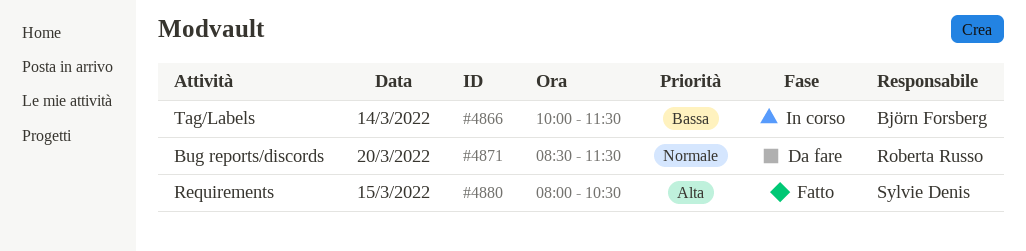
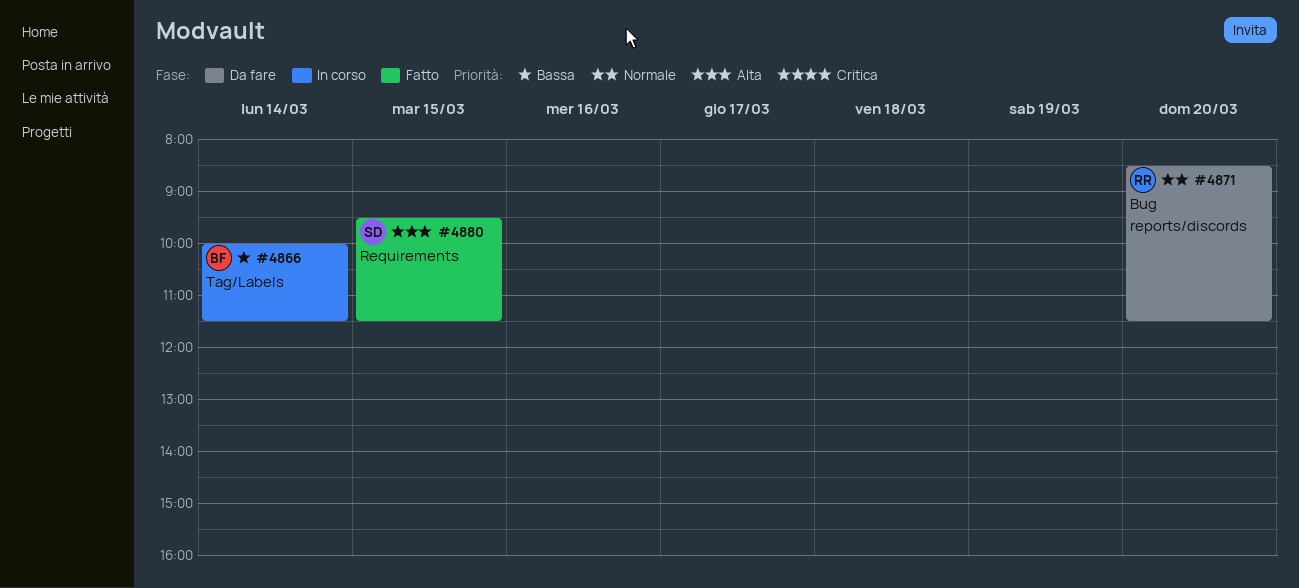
#4880, begins: 08:00 -> 09:30
#4880, ends: 10:30 -> 11:30

